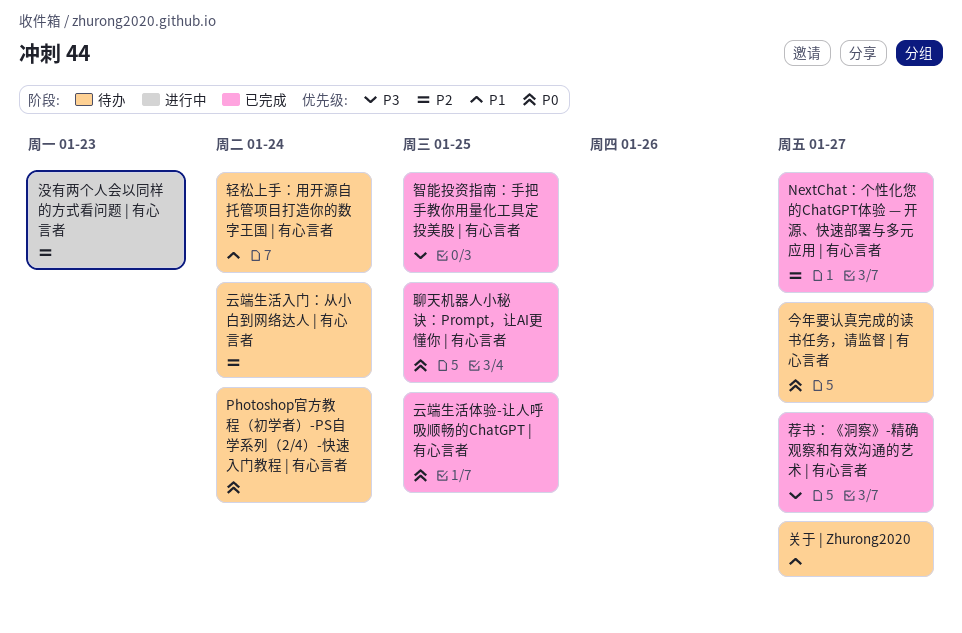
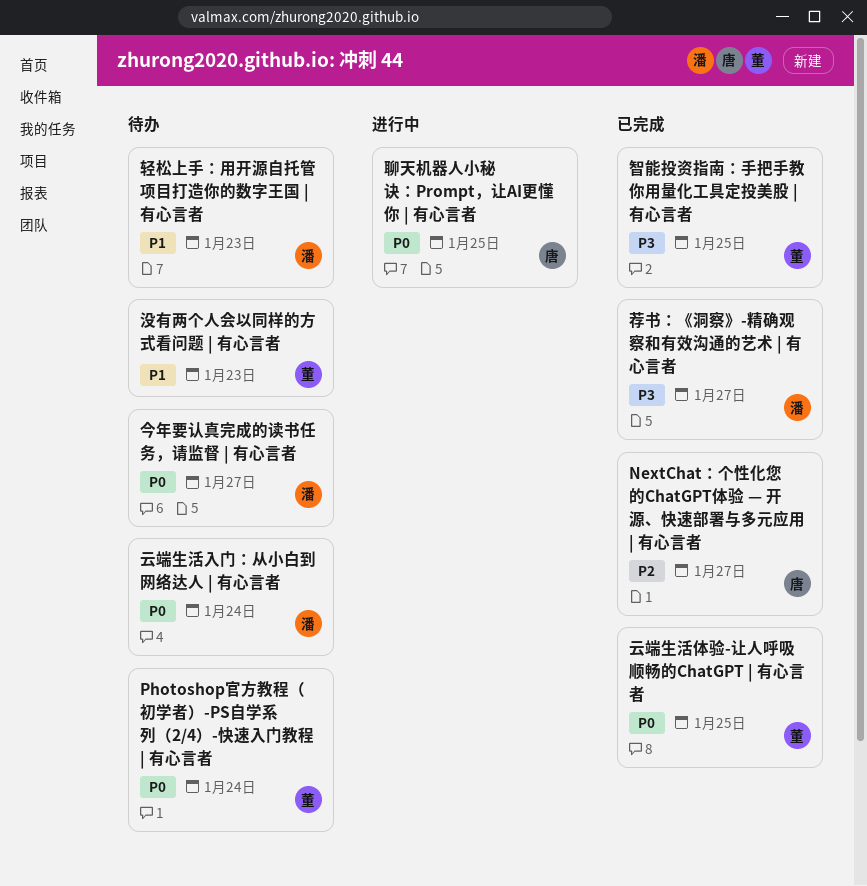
云端生活入门：从小白到网络达人 | 有心言者, priority: P2 -> P0
关于 | Zhurong2020: present -> none
没有两个人会以同样的方式看问题 | 有心言者, status: 进行中 -> 待办
没有两个人会以同样的方式看问题 | 有心言者, priority: P2 -> P1
聊天机器人小秘诀：Prompt，让AI更懂你 | 有心言者, status: 已完成 -> 进行中
轻松上手：用开源自托管项目打造你的数字王国 | 有心言者, due: Jan 24 -> Jan 23

